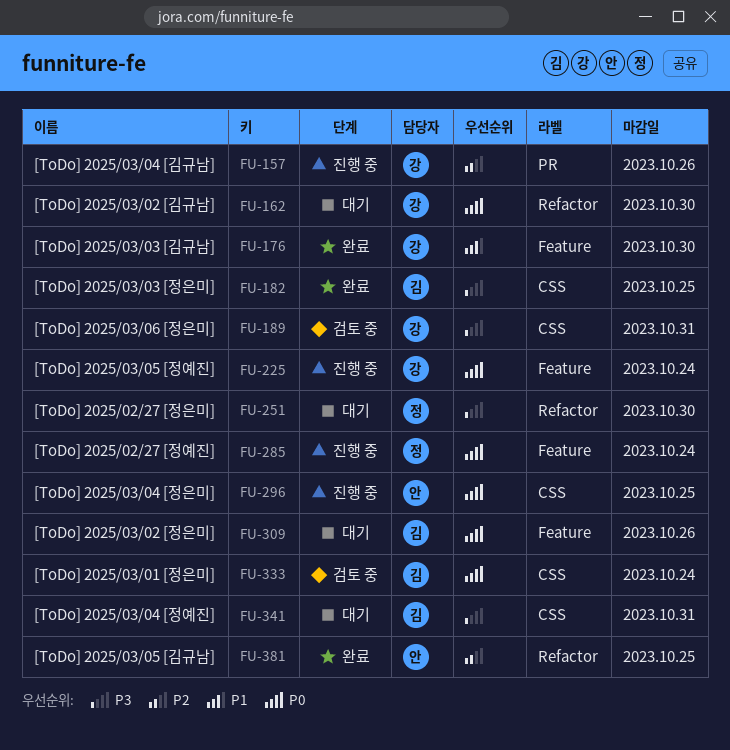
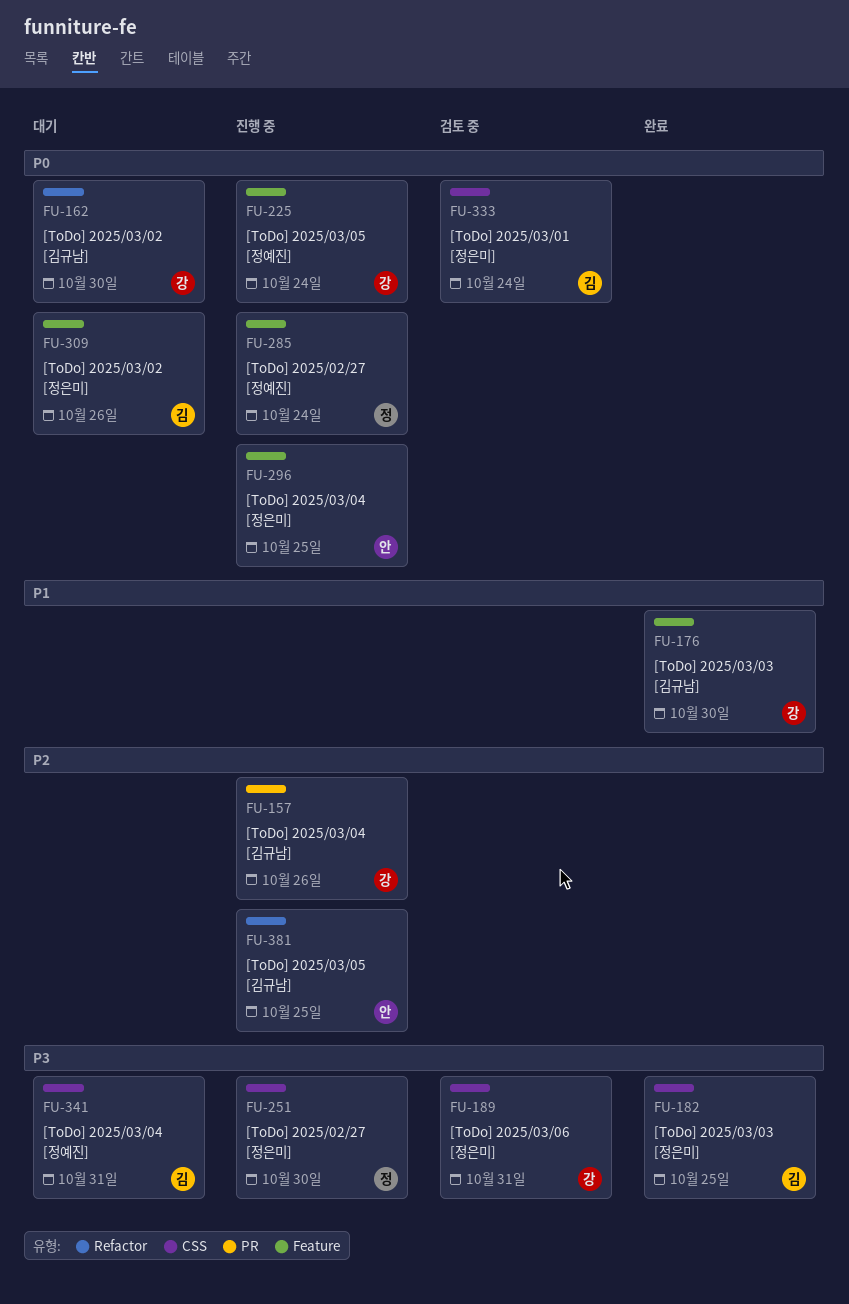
FU-251, status: 대기 -> 진행 중
FU-251, label: Refactor -> CSS
FU-296, label: CSS -> Feature
FU-381, status: 완료 -> 진행 중

